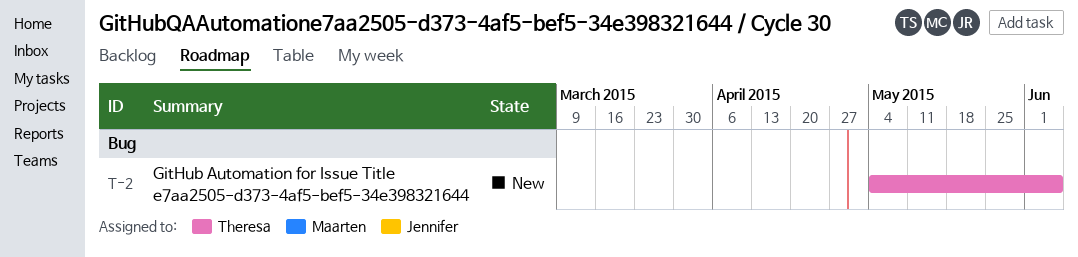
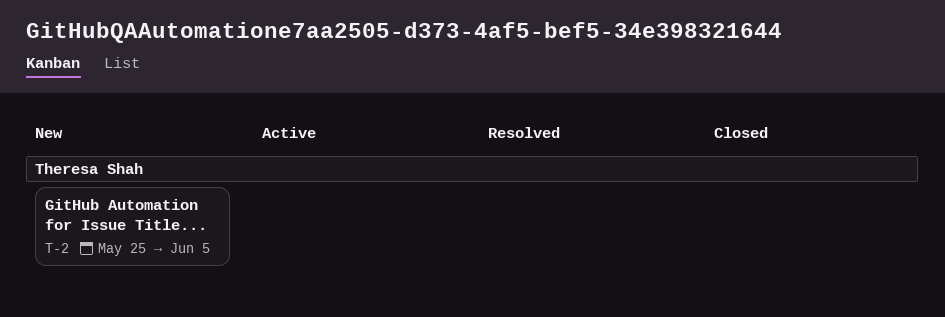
T-2, start: May 4 -> May 25

